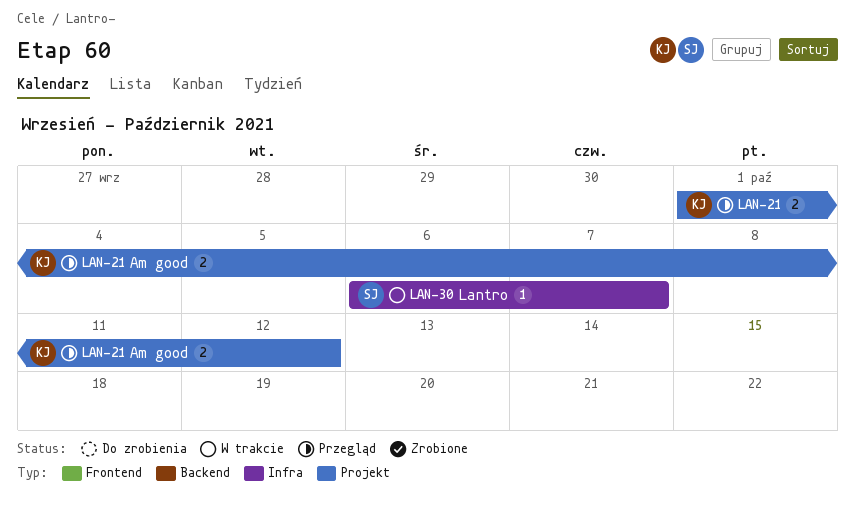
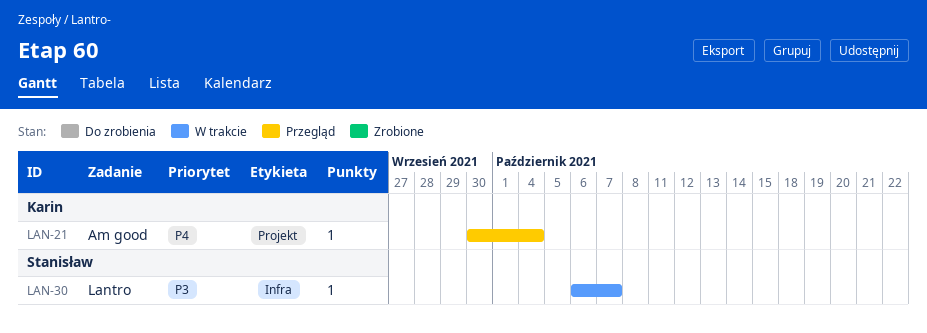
LAN-21, estimate: 2 -> 1
LAN-21, start: Oct 1 -> Sep 30
LAN-21, due: Oct 12 -> Oct 4

